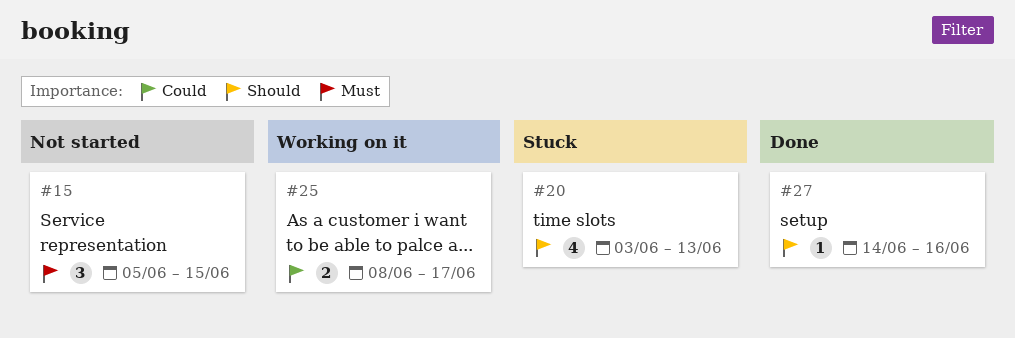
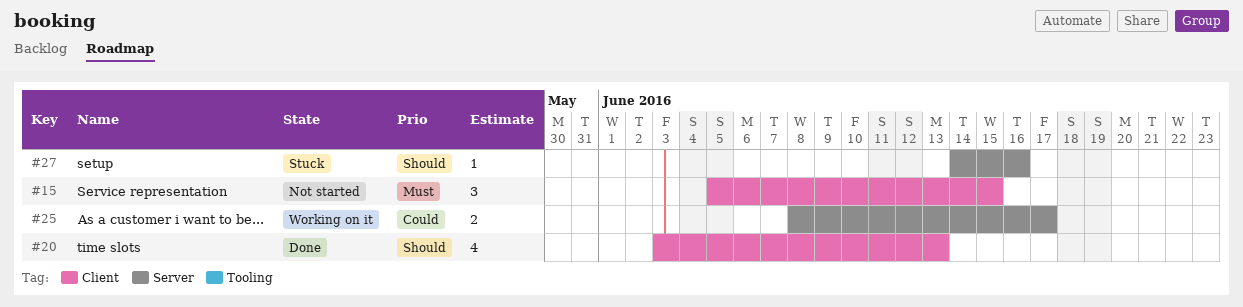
#20, status: Stuck -> Done
#27, status: Done -> Stuck

